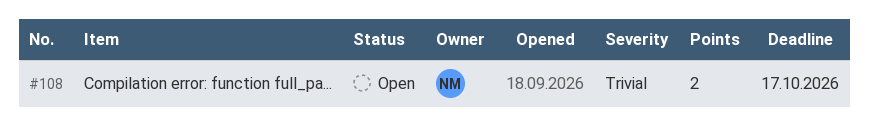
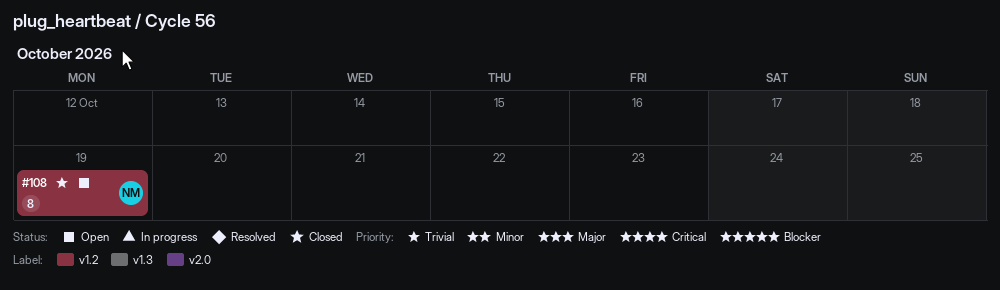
#108, estimate: 2 -> 8
#108, due: Oct 17 -> Oct 19

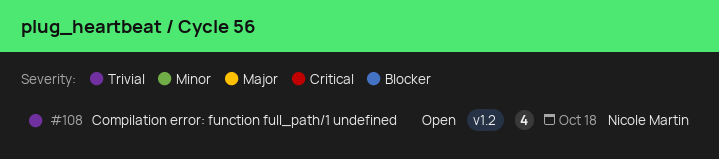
#108, estimate: 8 -> 4
#108, due: Oct 19 -> Oct 18

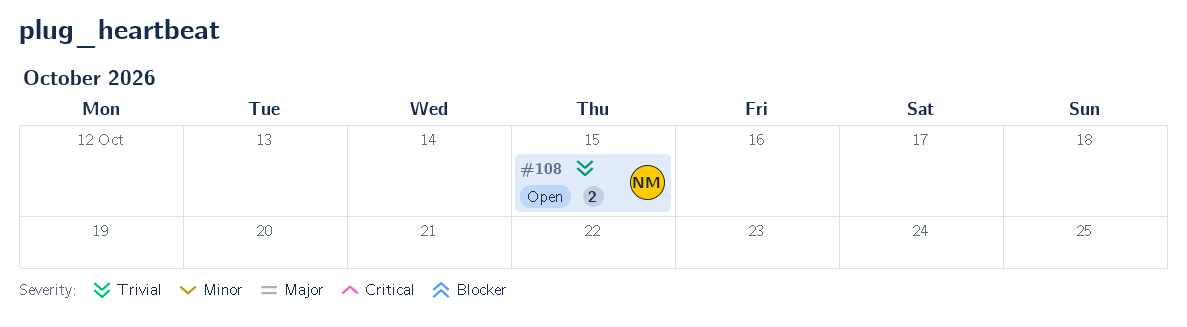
#108, estimate: 4 -> 2
#108, due: Oct 18 -> Oct 15

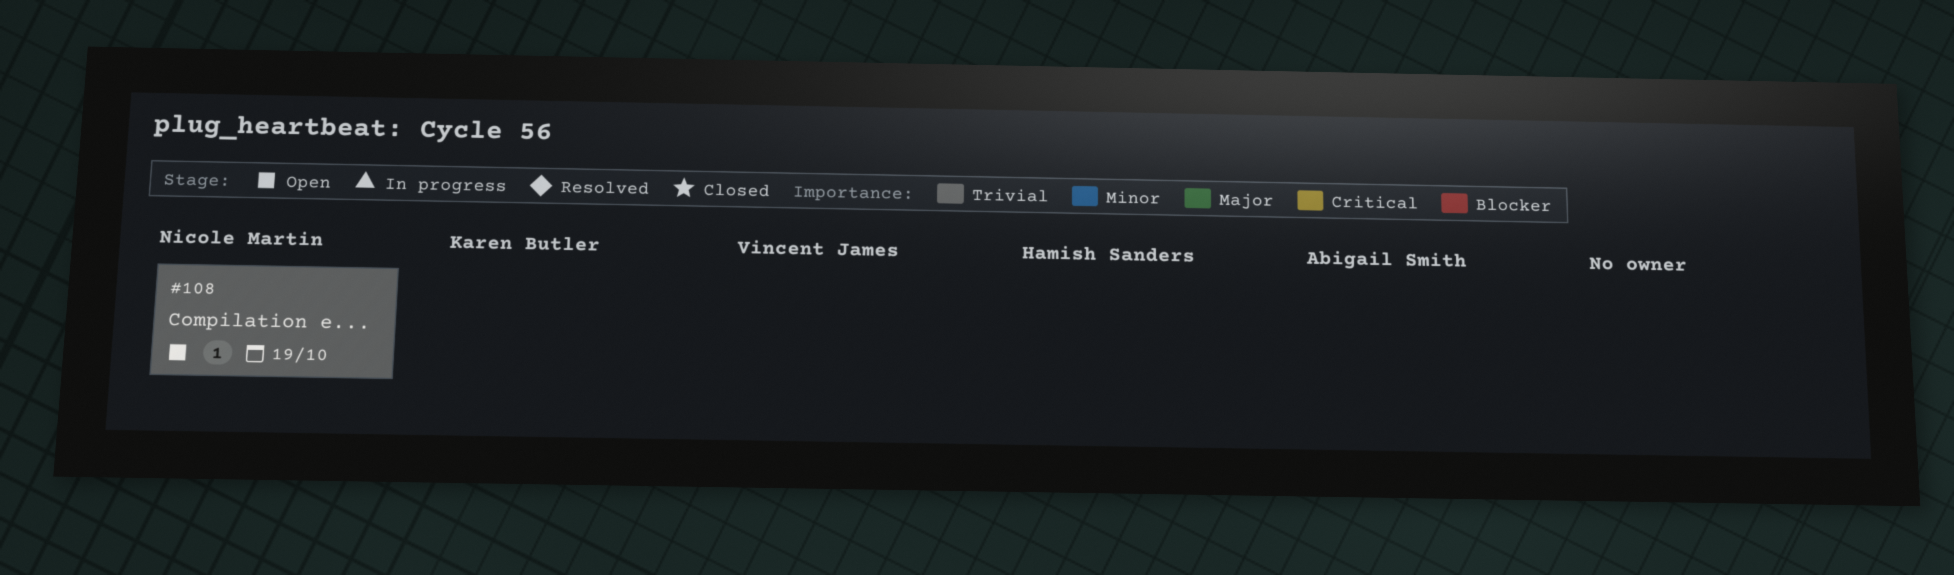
#108, estimate: 2 -> 1
#108, due: Oct 15 -> Oct 19

